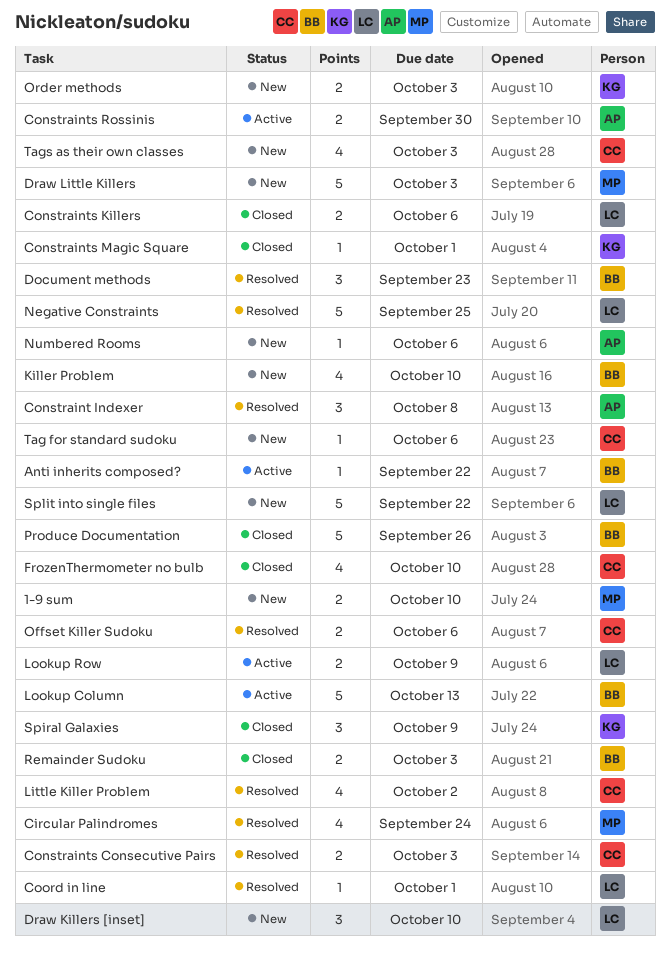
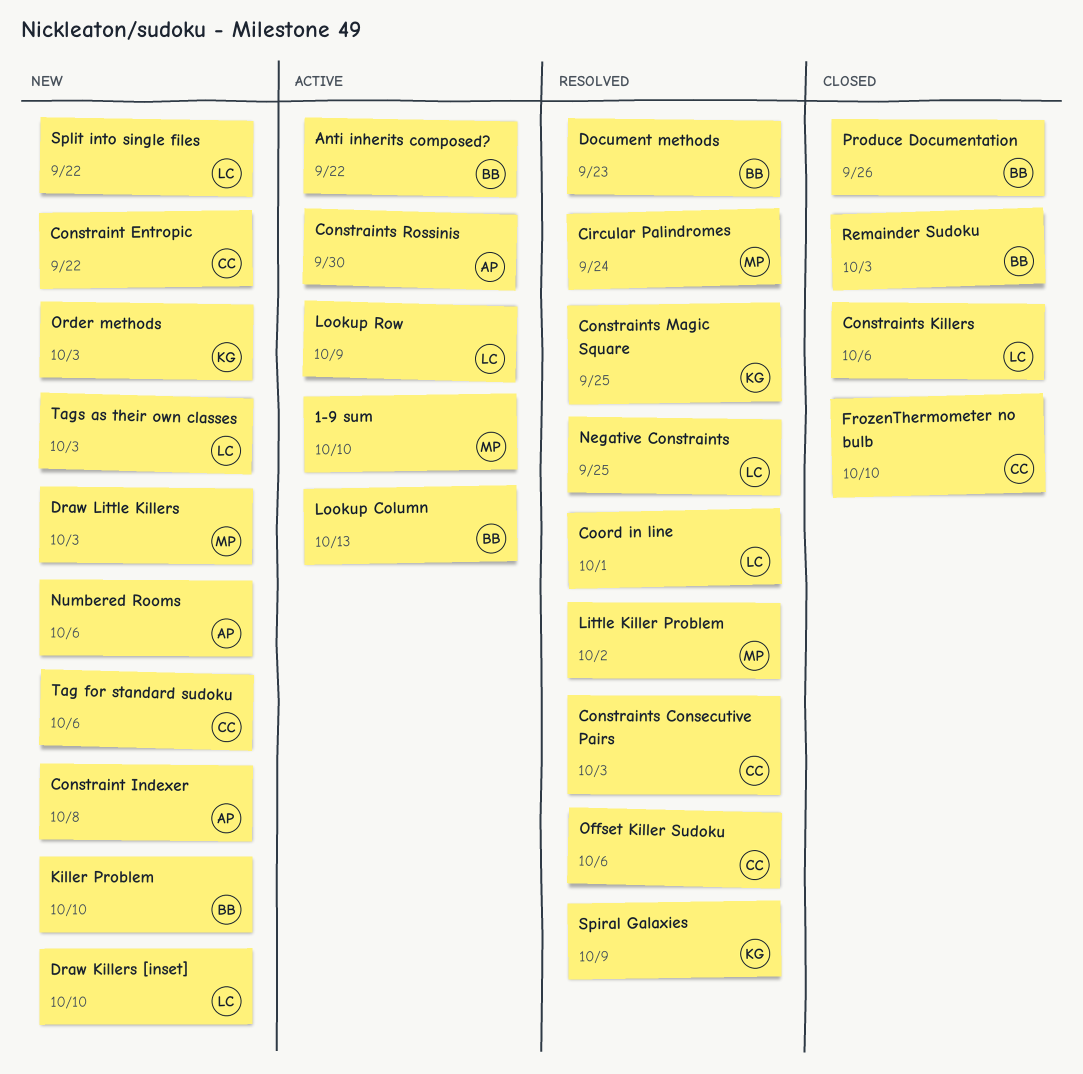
1-9 sum, status: New -> Active
Constraint Entropic: none -> present
Constraint Indexer, status: Resolved -> New
Constraints Magic Square, status: Closed -> Resolved
Constraints Magic Square, due: Oct 1 -> Sep 25
Little Killer Problem, owner: CC -> MP
Spiral Galaxies, status: Closed -> Resolved
Tags as their own classes, owner: CC -> LC

